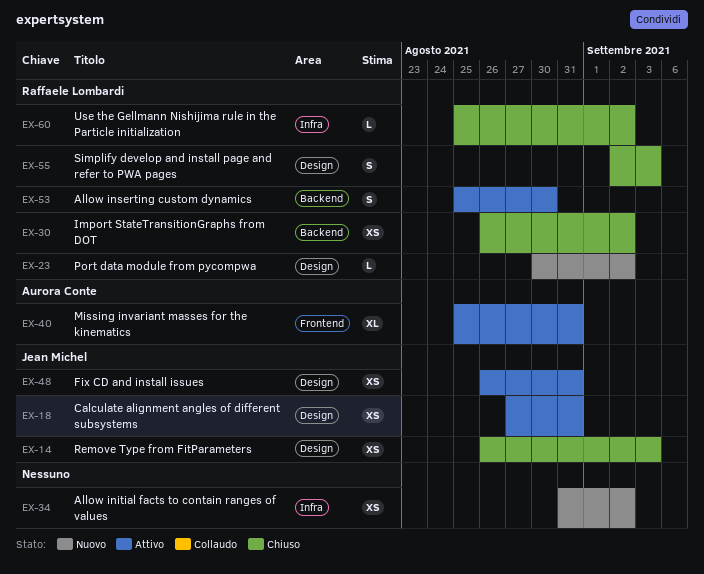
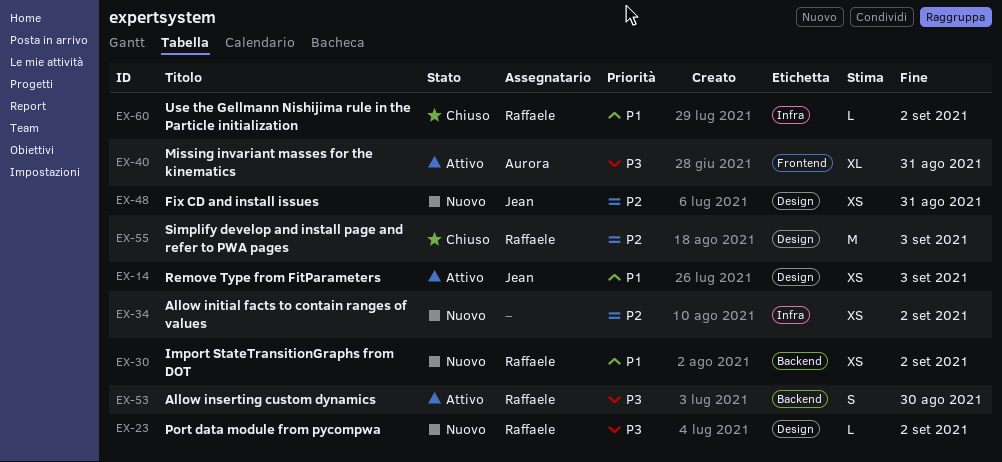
EX-14, status: Chiuso -> Attivo
EX-18: present -> none
EX-30, status: Chiuso -> Nuovo
EX-48, status: Attivo -> Nuovo
EX-55, estimate: S -> M

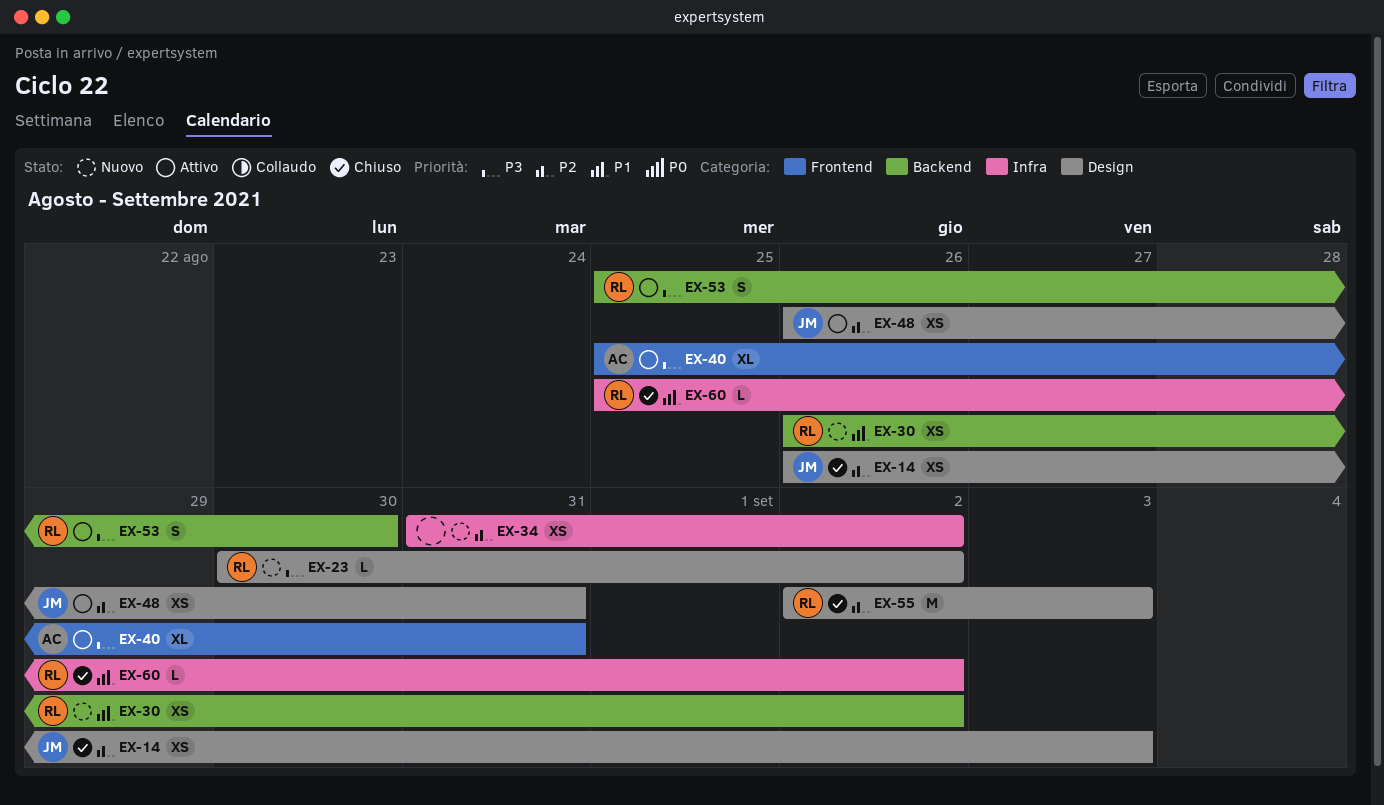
EX-14, status: Attivo -> Chiuso
EX-14, priority: P1 -> P2
EX-48, status: Nuovo -> Attivo

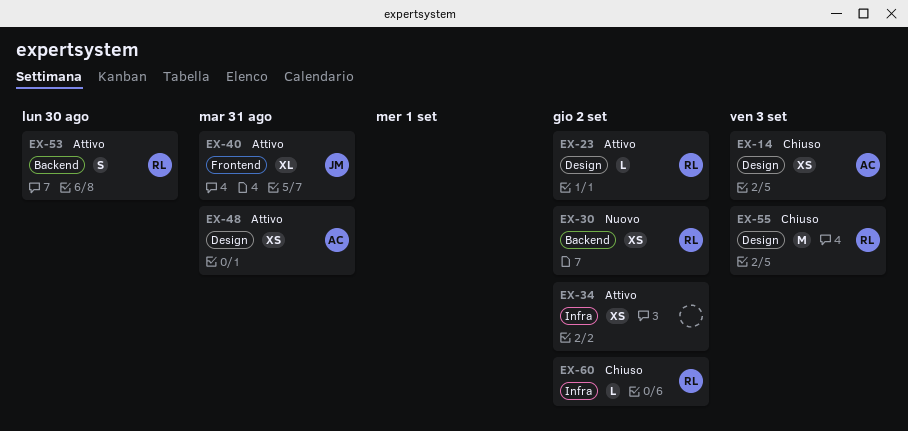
EX-14, owner: JM -> AC
EX-23, status: Nuovo -> Attivo
EX-34, status: Nuovo -> Attivo
EX-40, owner: AC -> JM
EX-48, owner: JM -> AC

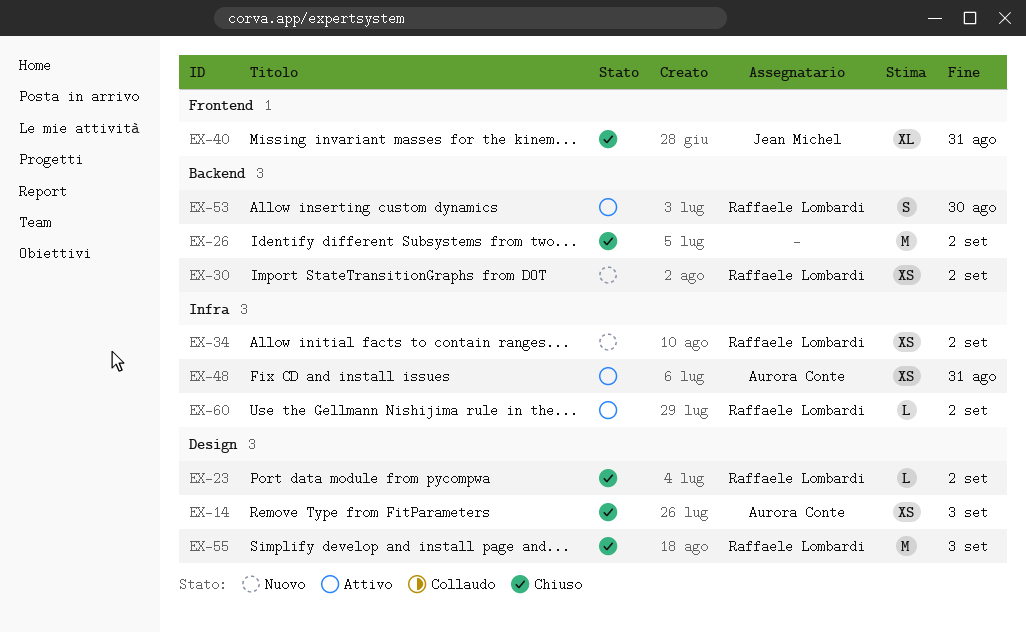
EX-23, status: Attivo -> Chiuso
EX-26: none -> present
EX-34, status: Attivo -> Nuovo
EX-34, owner: none -> Raffaele Lombardi
EX-40, status: Attivo -> Chiuso
EX-48, label: Design -> Infra
EX-60, status: Chiuso -> Attivo

